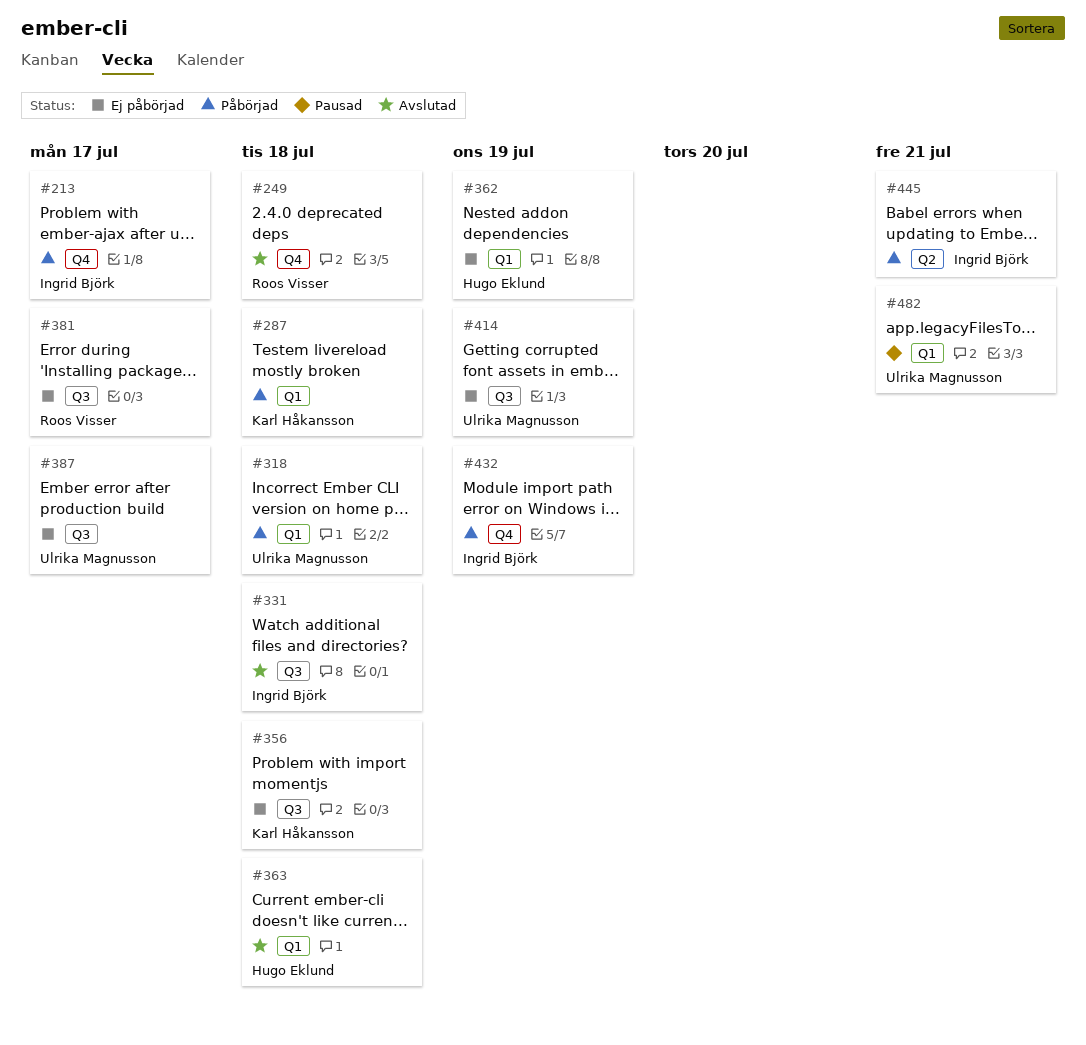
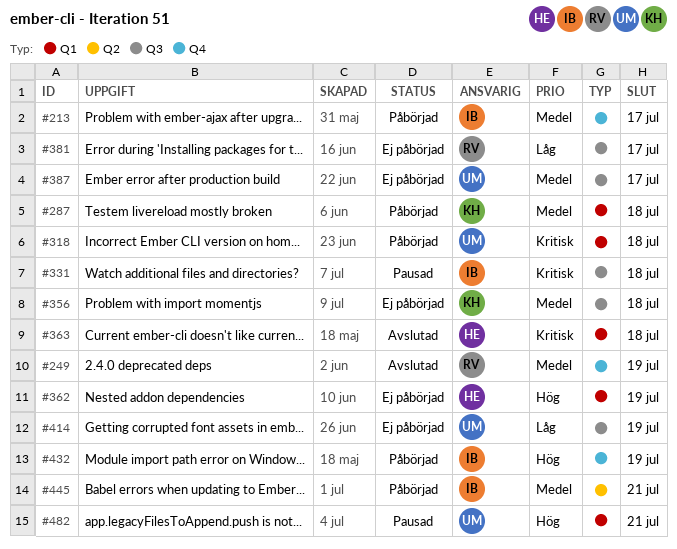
#249, due: Jul 18 -> Jul 19
#331, status: Avslutad -> Pausad

